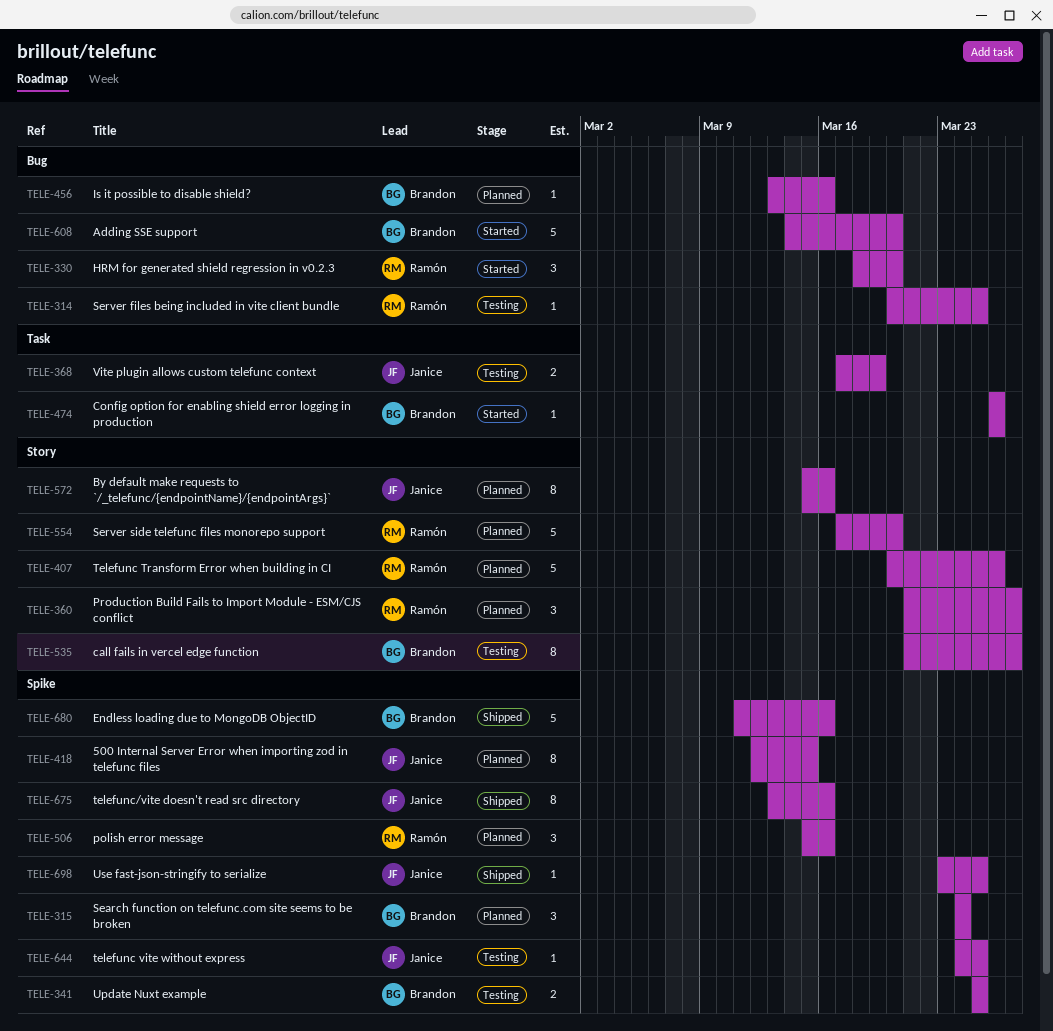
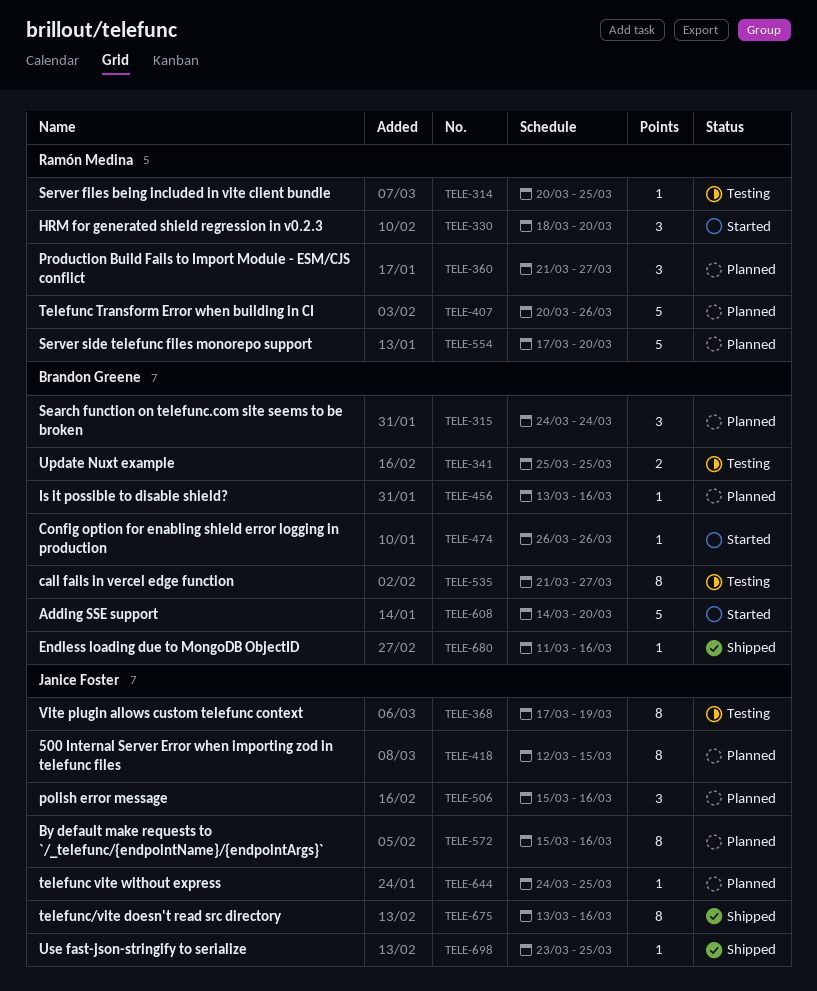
TELE-368, estimate: 2 -> 8
TELE-506, owner: Ramón Medina -> Janice Foster
TELE-644, status: Testing -> Planned
TELE-680, estimate: 5 -> 1

